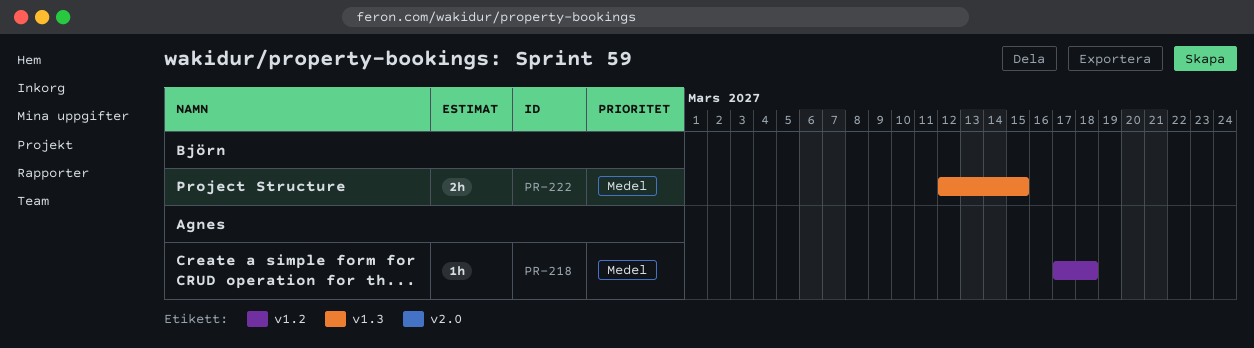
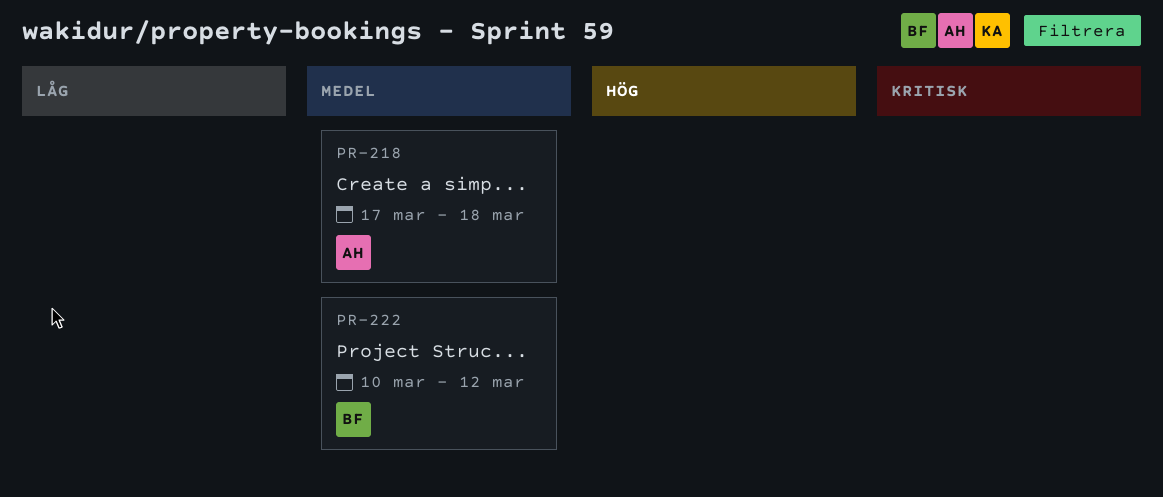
PR-222, start: Mar 12 -> Mar 10
PR-222, due: Mar 15 -> Mar 12

